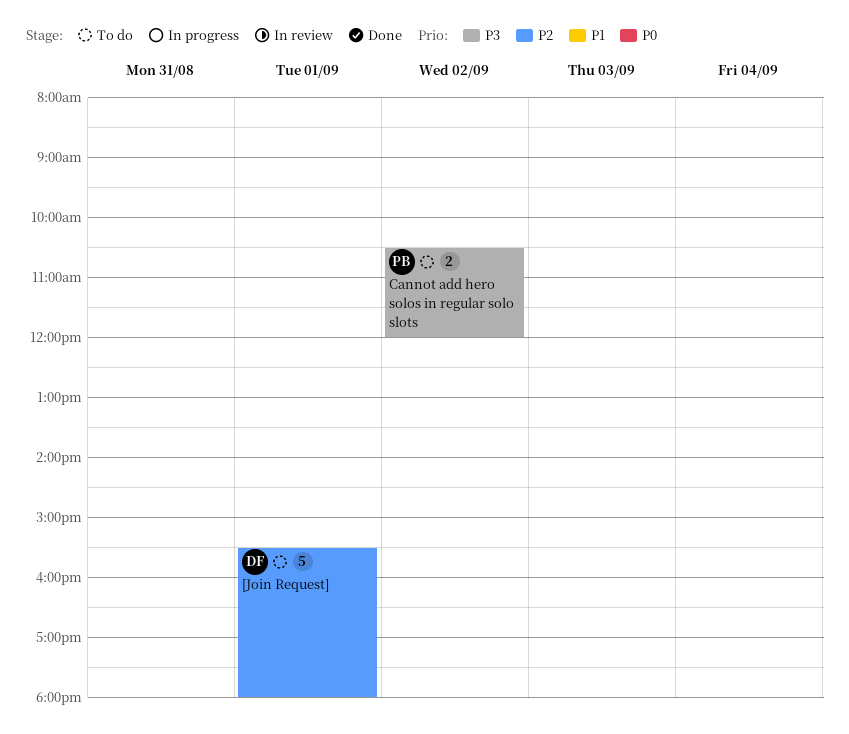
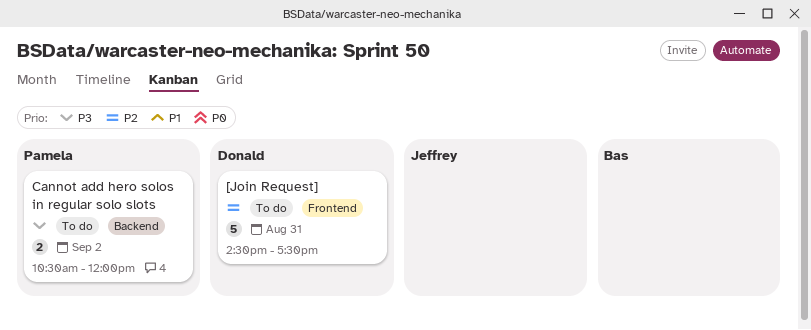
[Join Request], day: Sep 1 -> Aug 31
[Join Request], begins: 15:30 -> 14:30
[Join Request], ends: 18:00 -> 17:30

